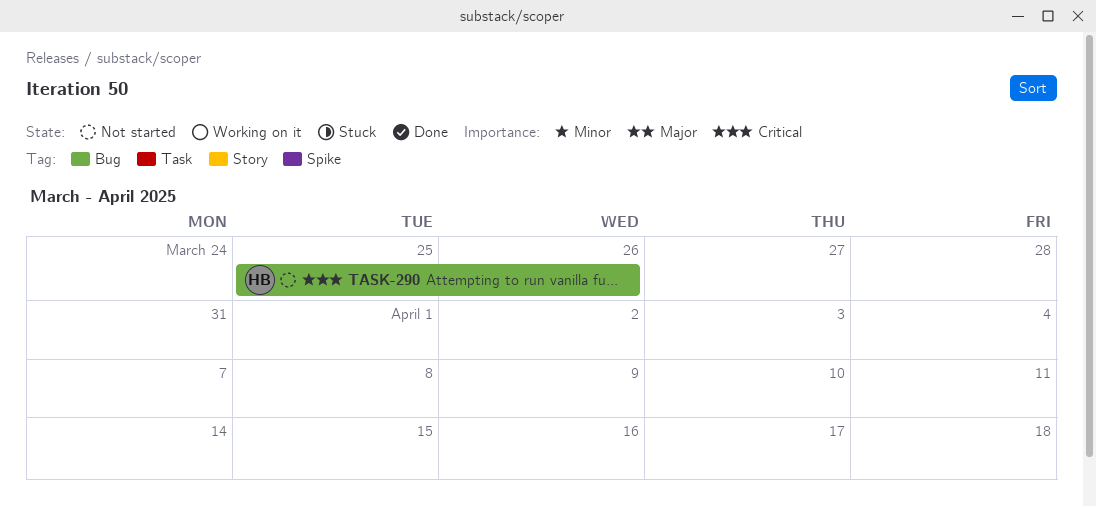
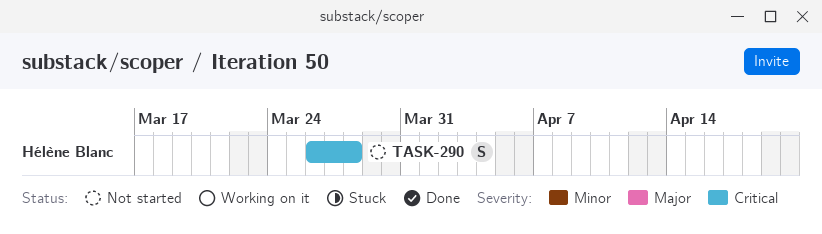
TASK-290, start: Mar 25 -> Mar 26
TASK-290, due: Mar 26 -> Mar 28

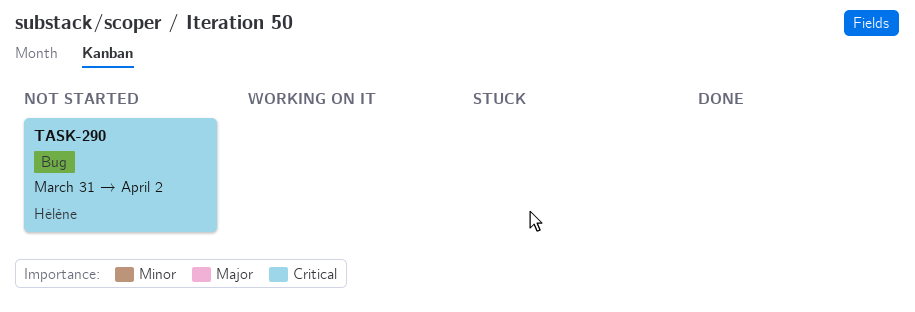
TASK-290, start: Mar 26 -> Mar 31
TASK-290, due: Mar 28 -> Apr 2

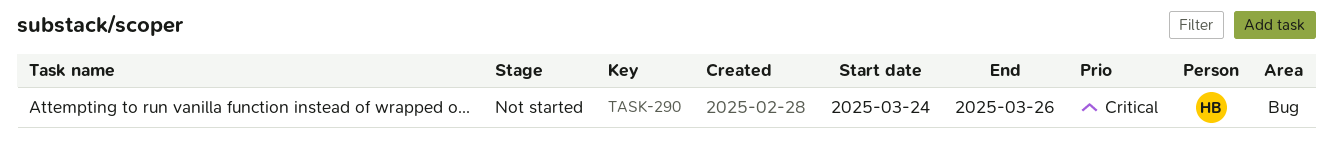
TASK-290, start: Mar 31 -> Mar 24
TASK-290, due: Apr 2 -> Mar 26

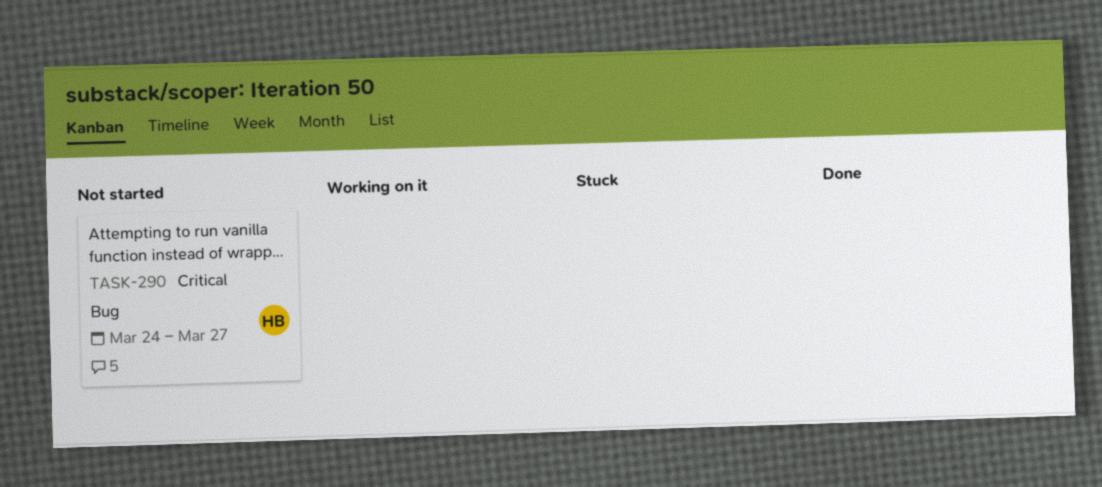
TASK-290, due: Mar 26 -> Mar 27

